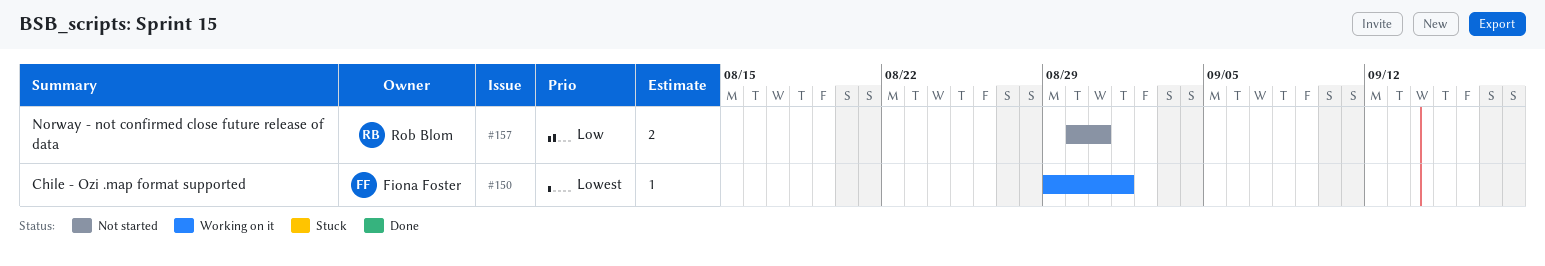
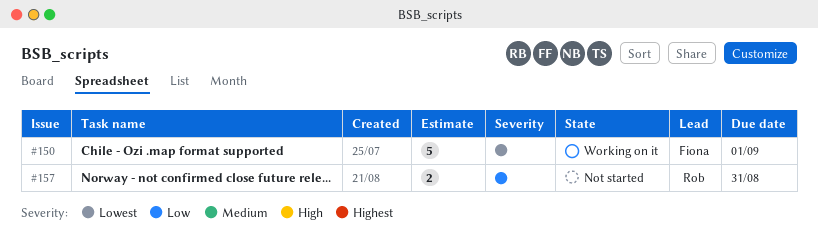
#150, estimate: 1 -> 5

